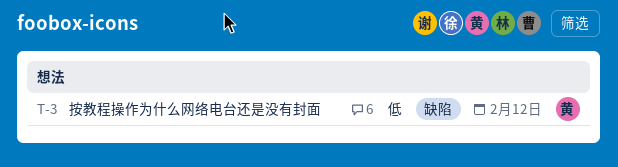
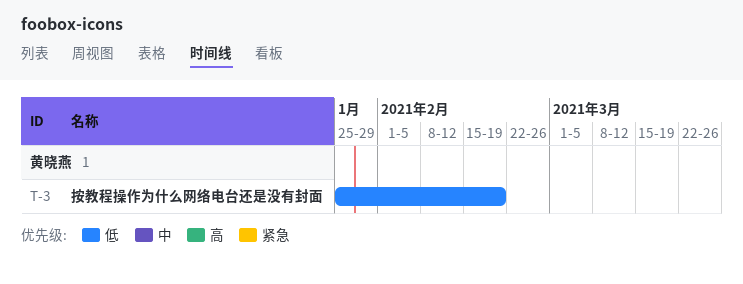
T-3, due: Feb 12 -> Feb 19

